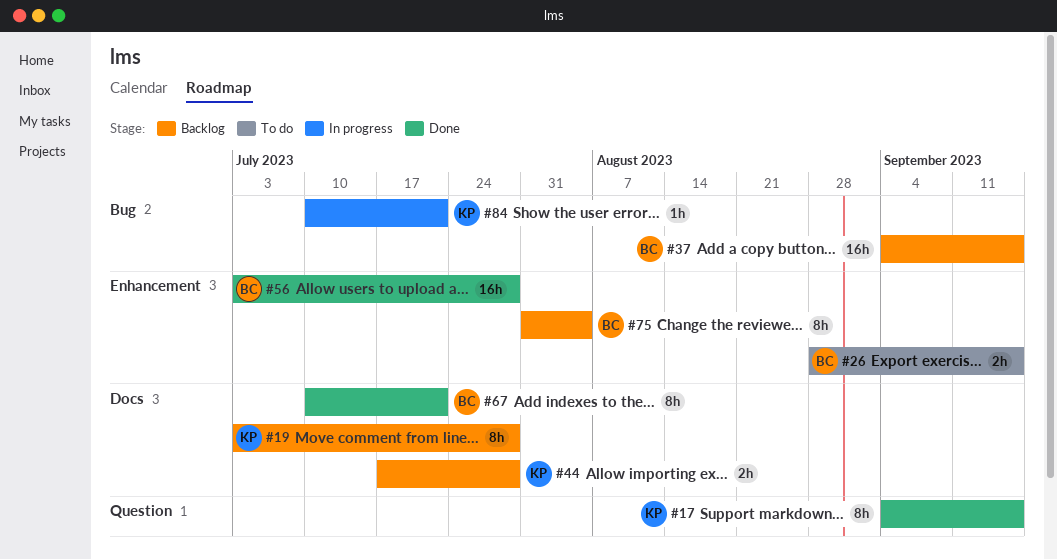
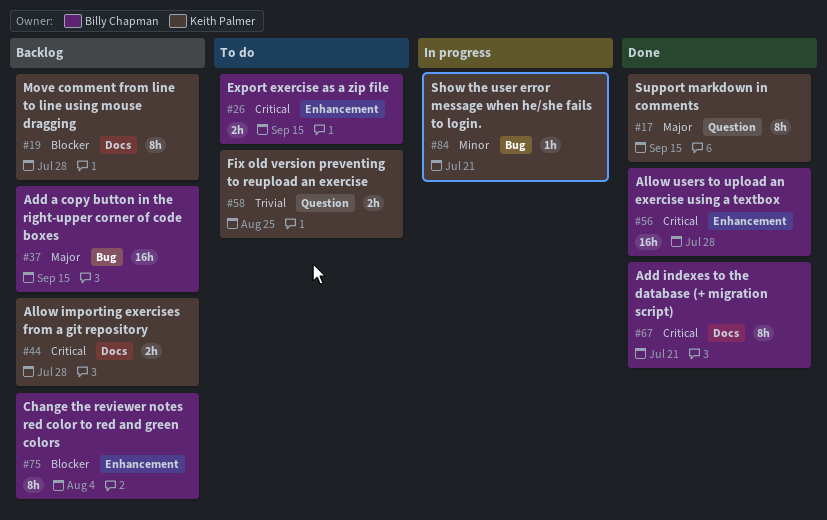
#58: none -> present

